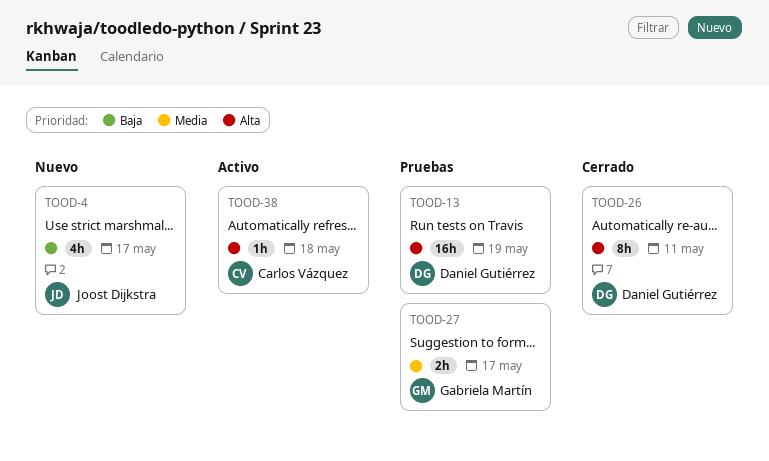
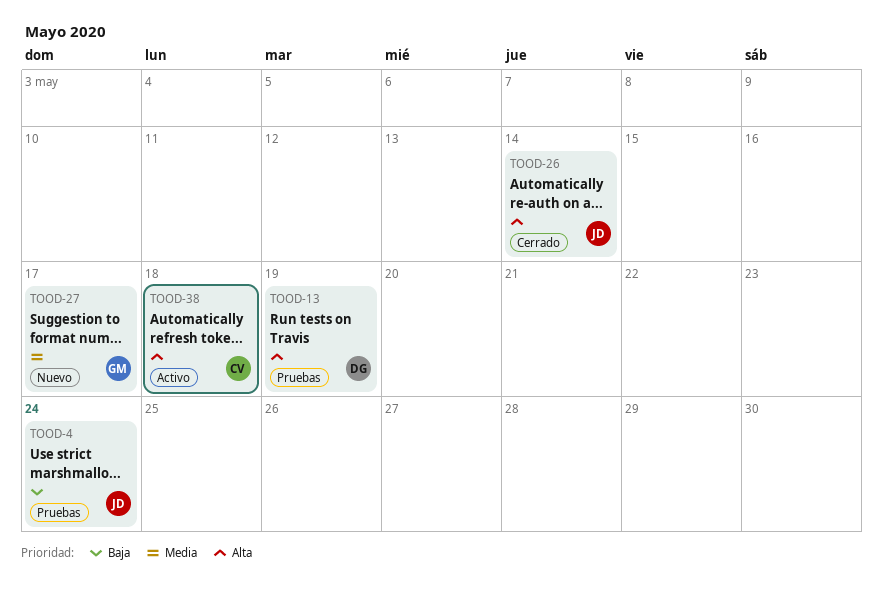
TOOD-4, status: Nuevo -> Pruebas
TOOD-4, due: May 17 -> May 24
TOOD-26, owner: Daniel Gutiérrez -> Joost Dijkstra
TOOD-26, due: May 11 -> May 14
TOOD-27, status: Pruebas -> Nuevo

